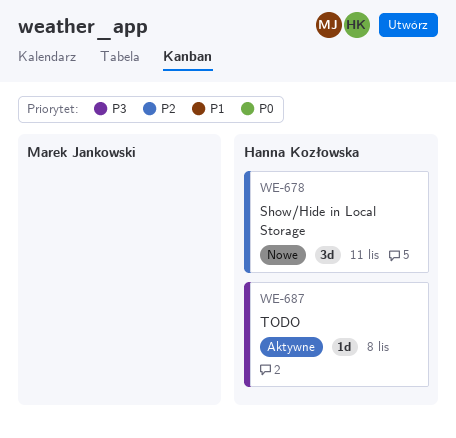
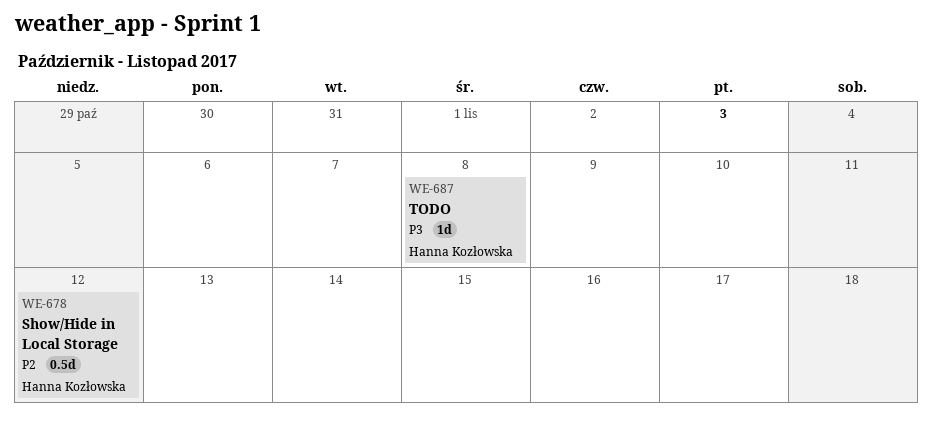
WE-678, estimate: 3d -> 0.5d
WE-678, due: Nov 11 -> Nov 12

